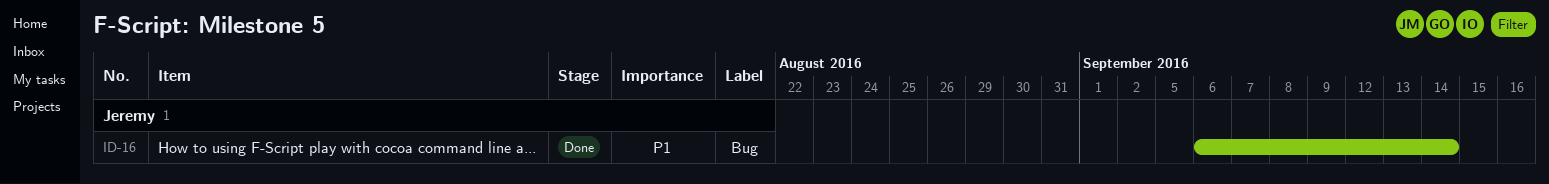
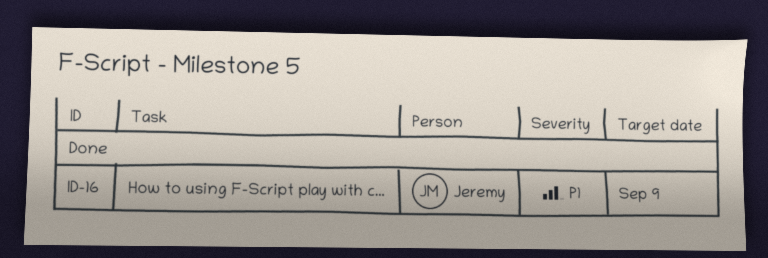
ID-16, due: Sep 14 -> Sep 9

